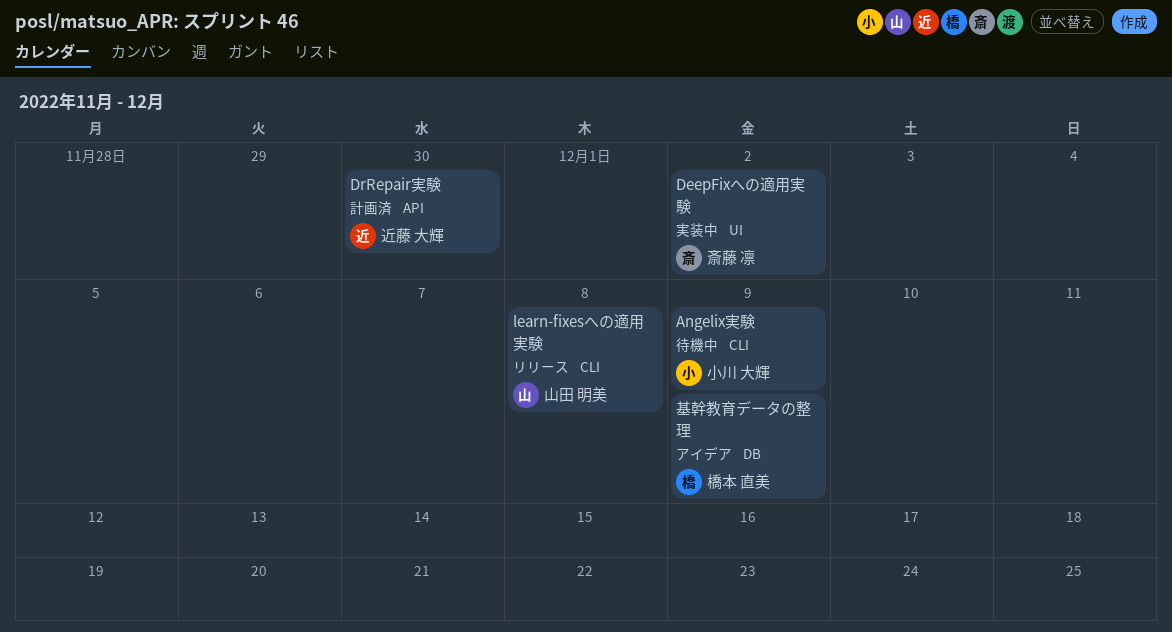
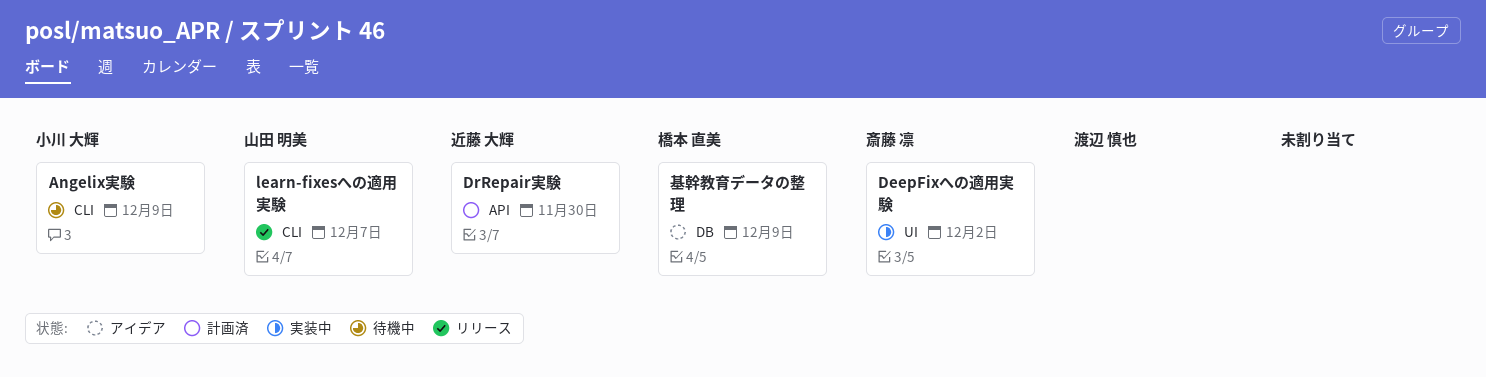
learn-fixesへの適用実験, due: Dec 8 -> Dec 7

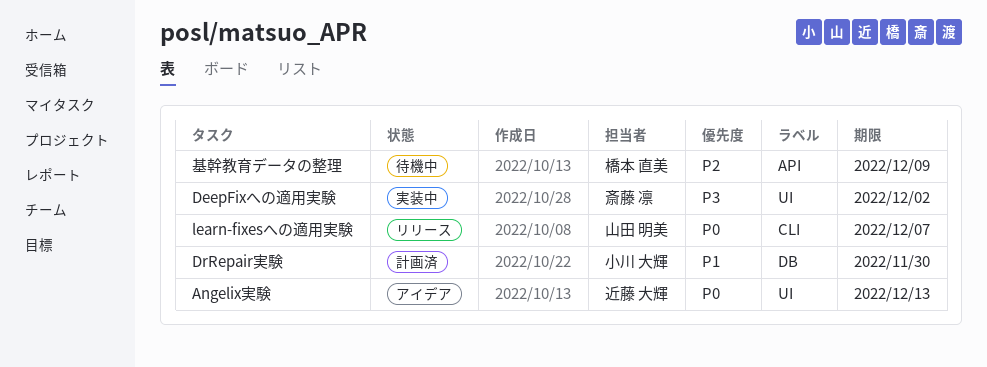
Angelix実験, status: 待機中 -> アイデア
Angelix実験, owner: 小川 大輝 -> 近藤 大輝
Angelix実験, label: CLI -> UI
Angelix実験, due: Dec 9 -> Dec 13
DrRepair実験, owner: 近藤 大輝 -> 小川 大輝
DrRepair実験, label: API -> DB
基幹教育データの整理, status: アイデア -> 待機中
基幹教育データの整理, label: DB -> API

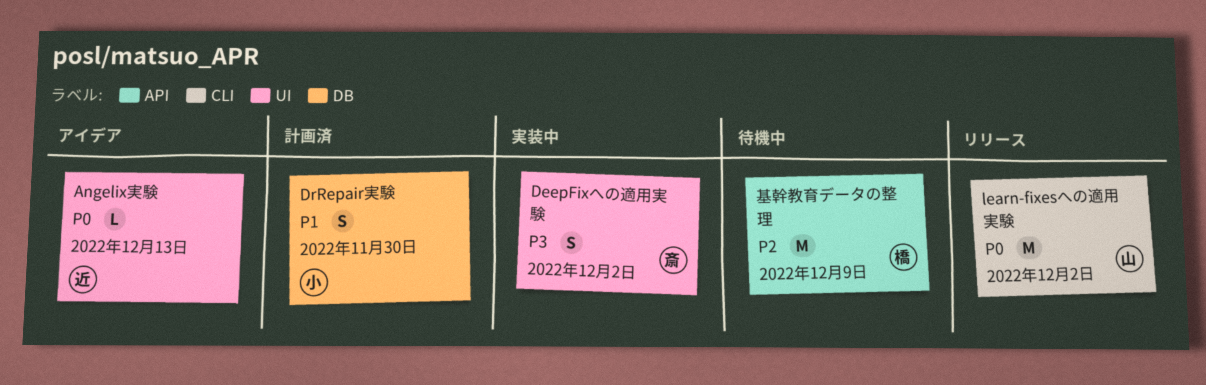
learn-fixesへの適用実験, due: Dec 7 -> Dec 2

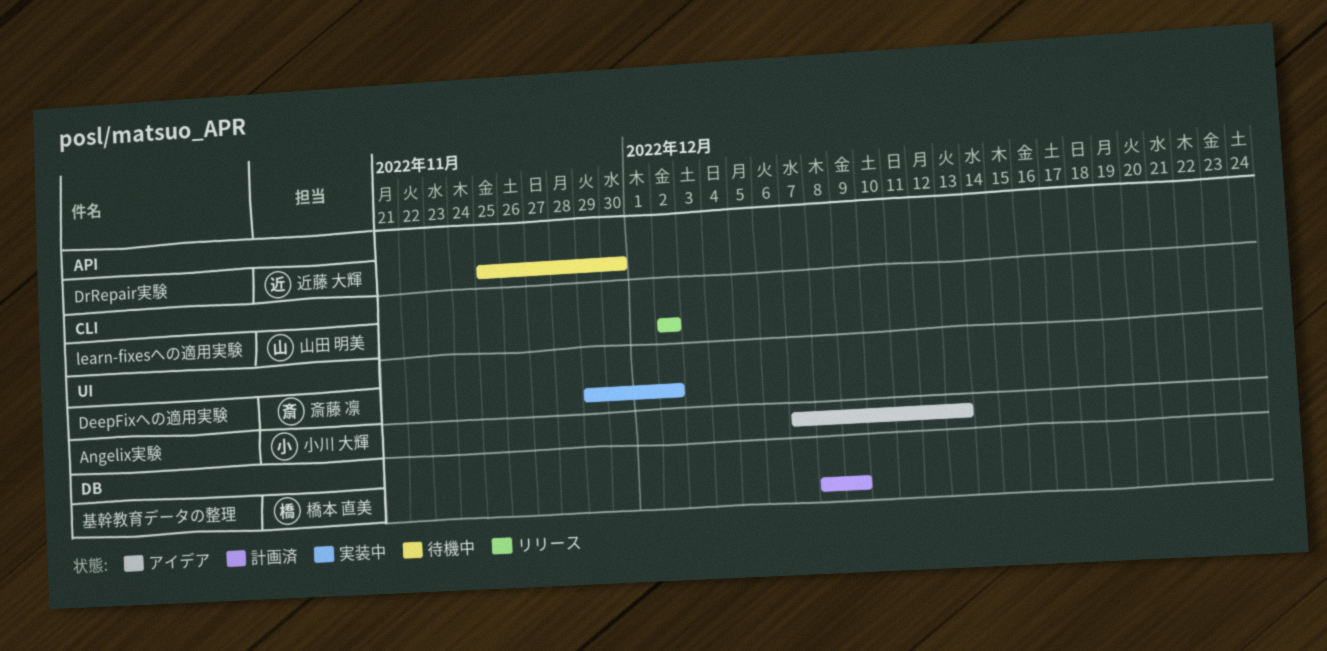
Angelix実験, owner: 近藤 大輝 -> 小川 大輝
DrRepair実験, status: 計画済 -> 待機中
DrRepair実験, owner: 小川 大輝 -> 近藤 大輝
DrRepair実験, label: DB -> API
基幹教育データの整理, status: 待機中 -> 計画済
基幹教育データの整理, label: API -> DB

